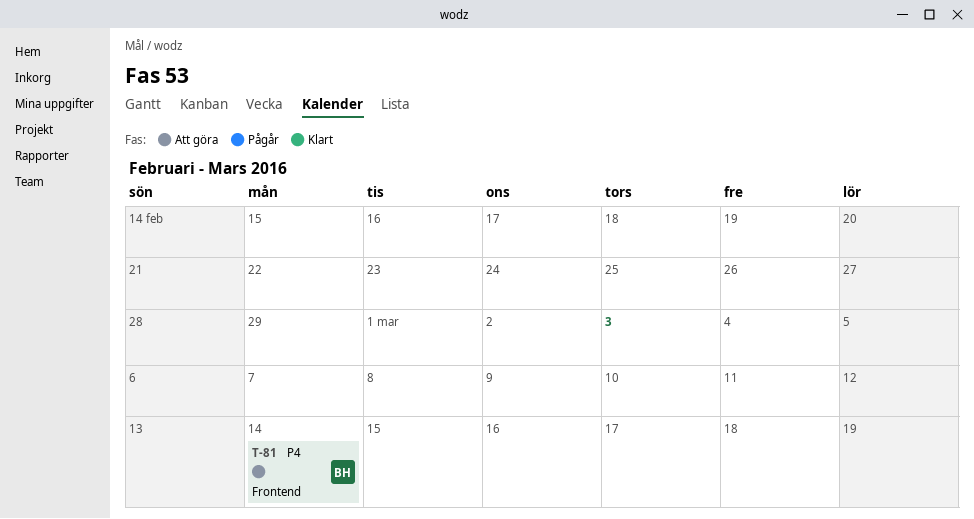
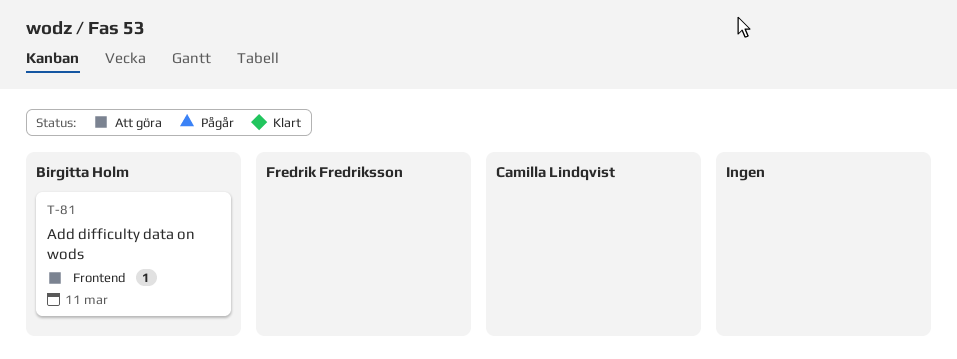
T-81, due: Mar 14 -> Mar 11

